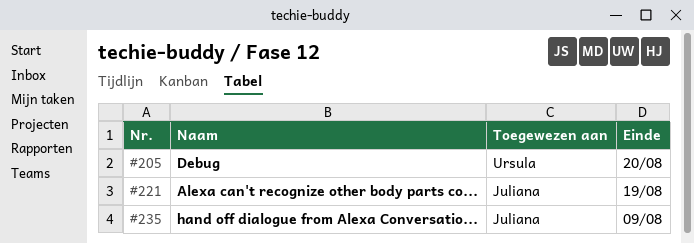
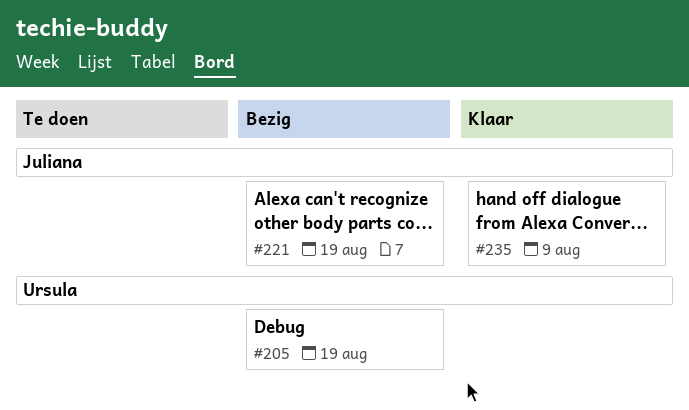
#205, due: Aug 20 -> Aug 19

